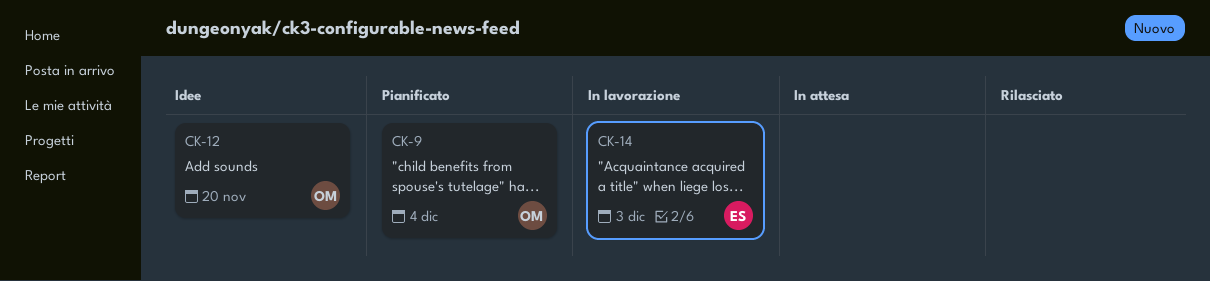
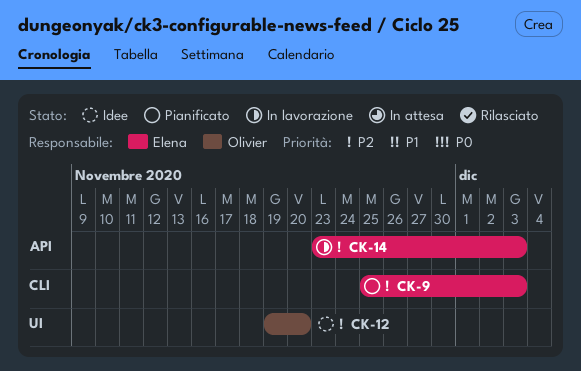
CK-9, owner: Olivier -> Elena
CK-9, due: Dec 4 -> Dec 3

